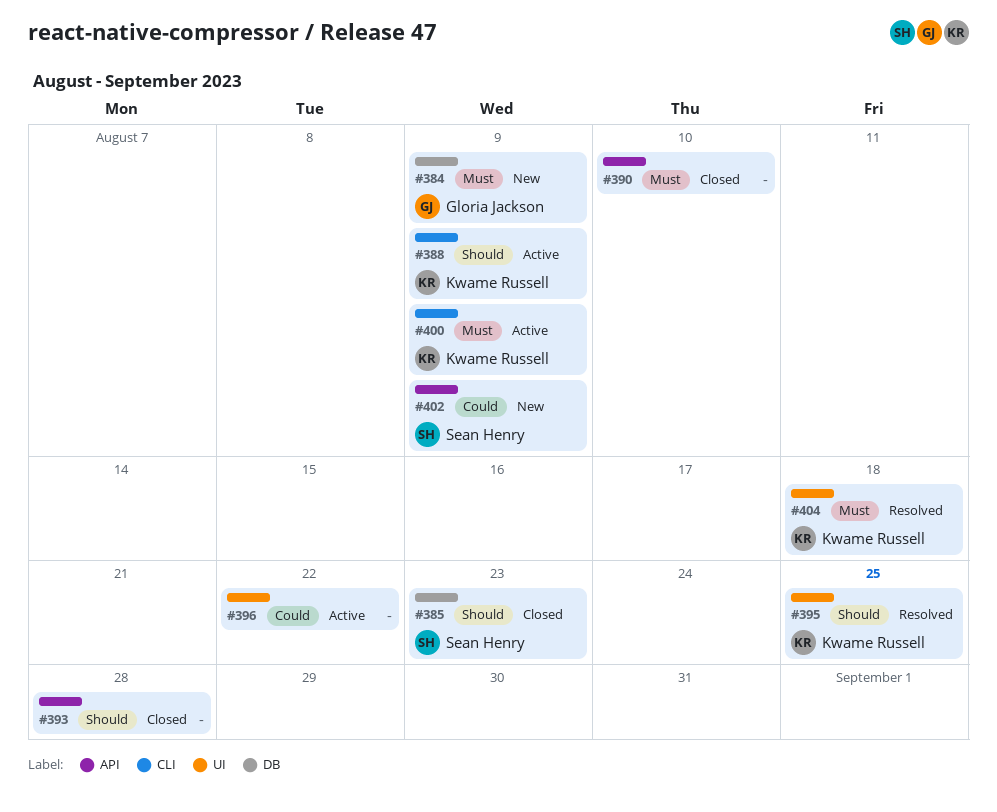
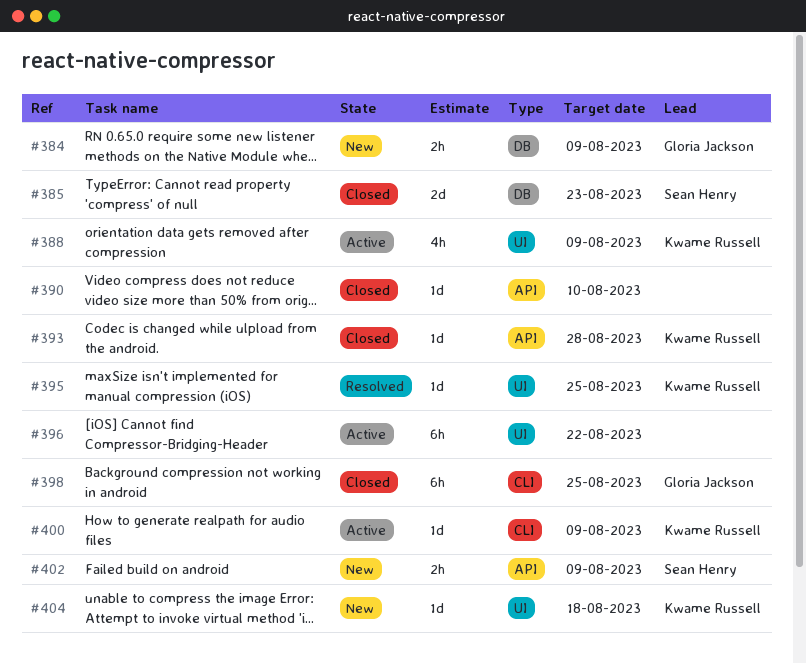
#388, label: CLI -> UI
#393, owner: none -> Kwame Russell
#398: none -> present
#404, status: Resolved -> New

